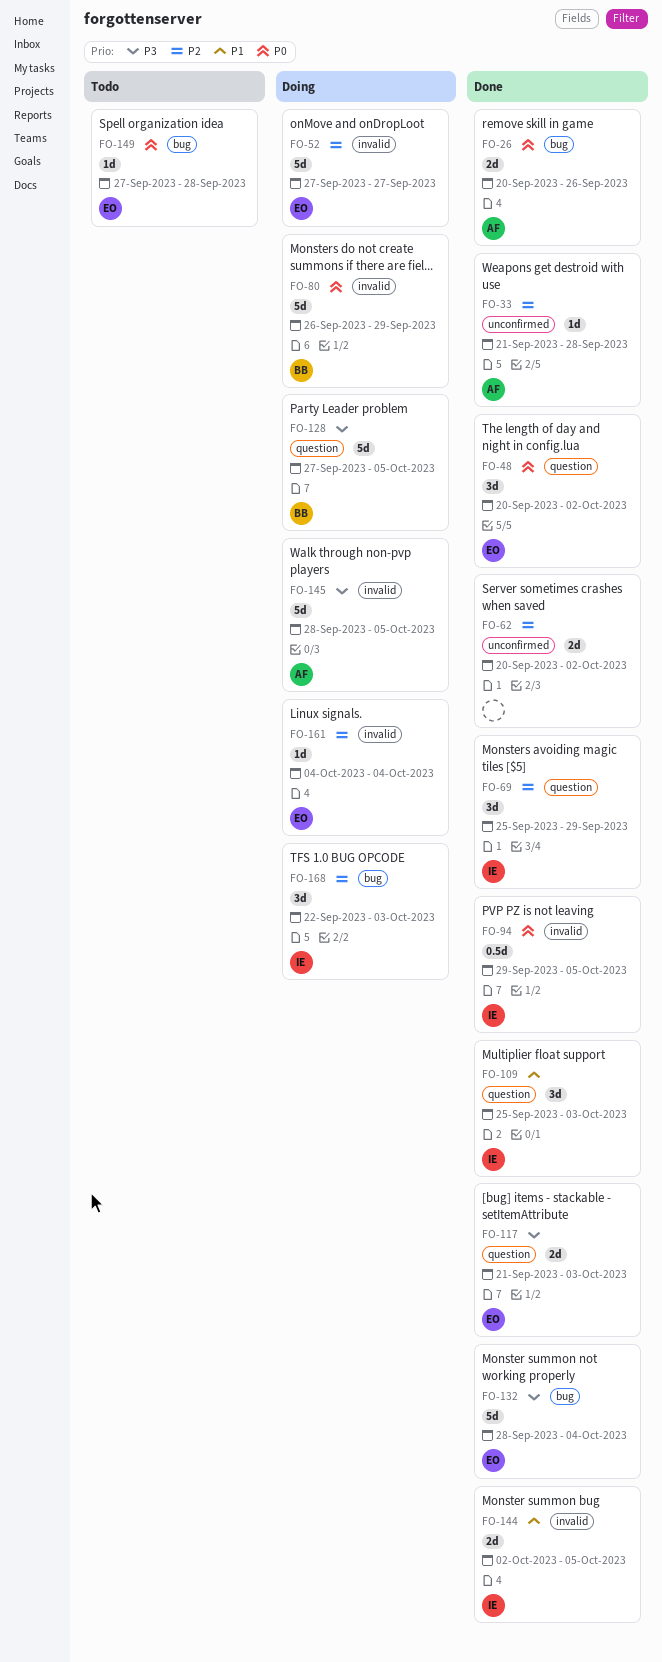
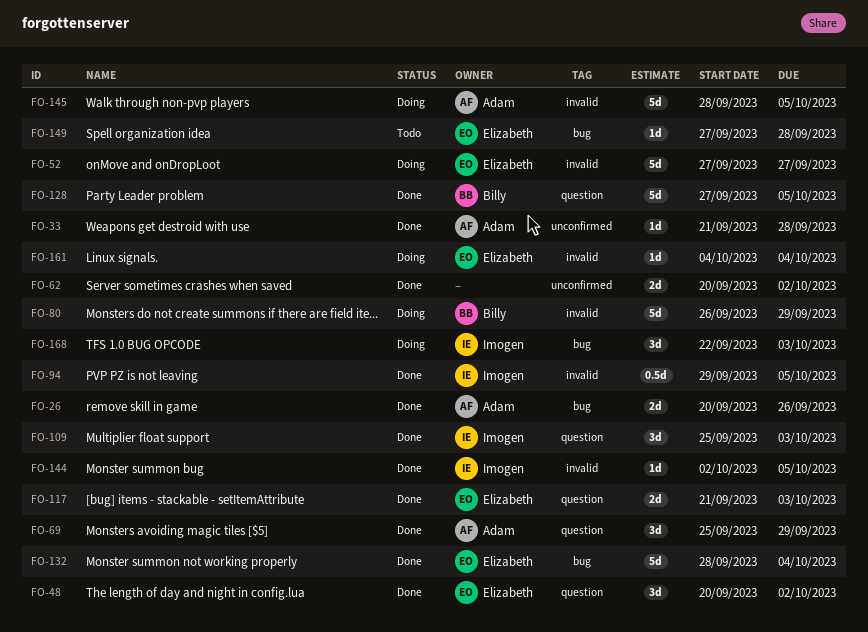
FO-69, owner: Imogen -> Adam
FO-128, status: Doing -> Done
FO-144, estimate: 2d -> 1d

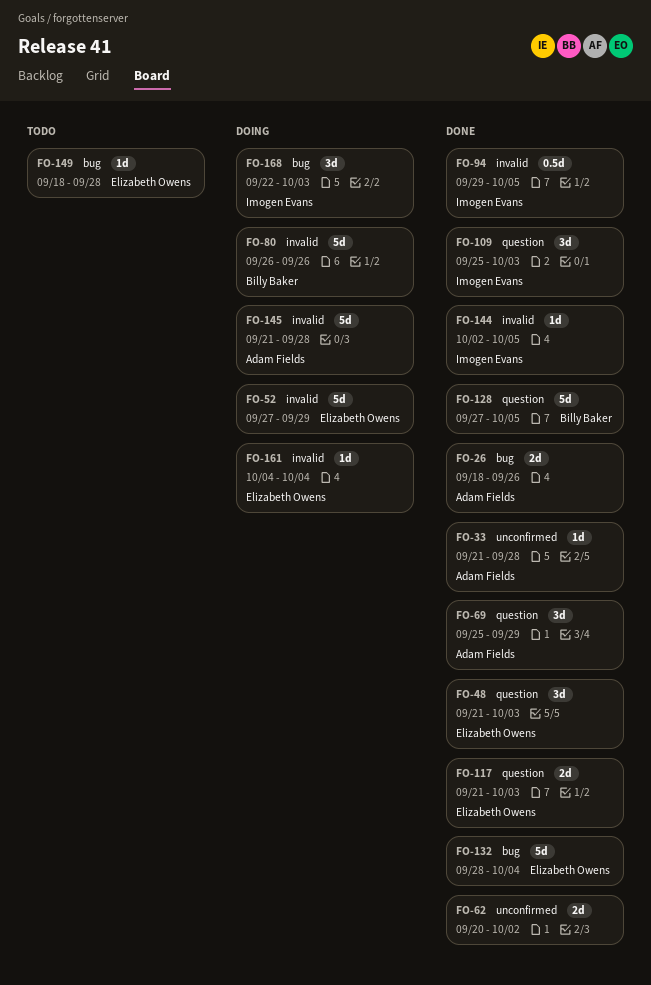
FO-26, start: Sep 20 -> Sep 18
FO-48, start: Sep 20 -> Sep 21
FO-48, due: Oct 2 -> Oct 3
FO-52, due: Sep 27 -> Sep 29
FO-80, due: Sep 29 -> Sep 26
FO-145, start: Sep 28 -> Sep 21
FO-145, due: Oct 5 -> Sep 28
FO-149, start: Sep 27 -> Sep 18

